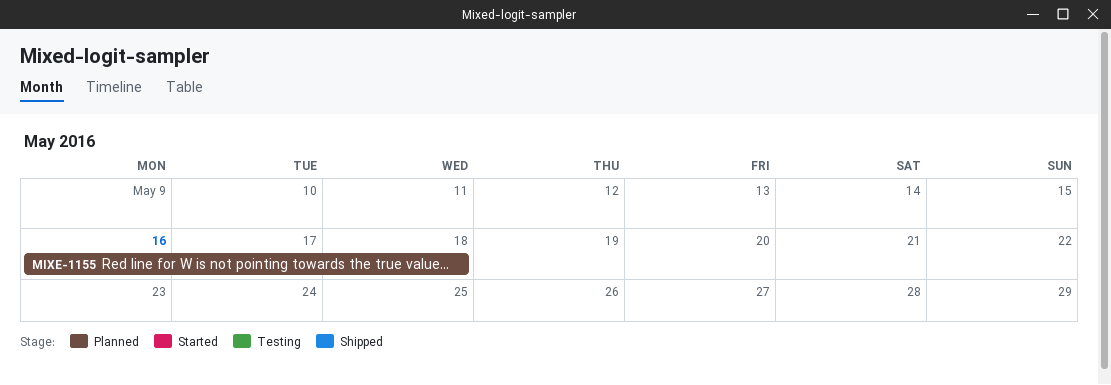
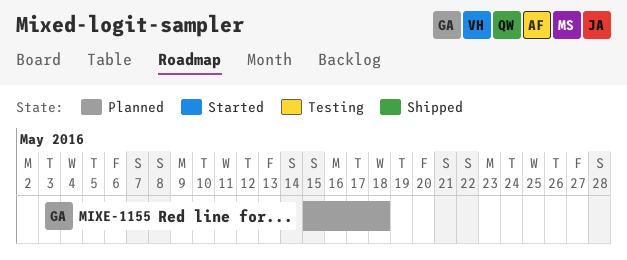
MIXE-1155, start: May 16 -> May 15

